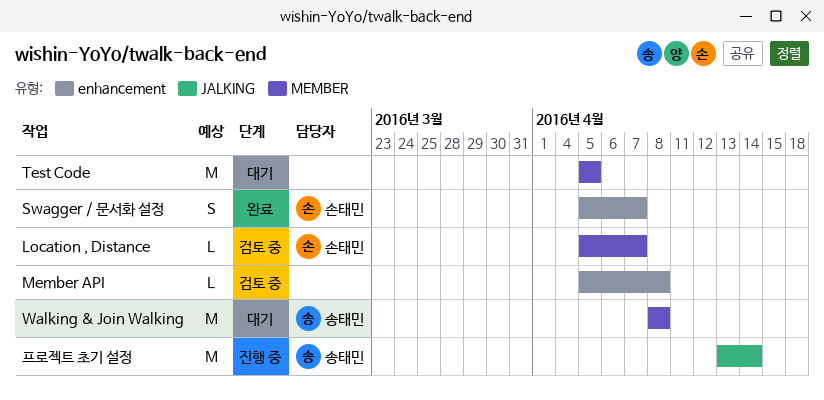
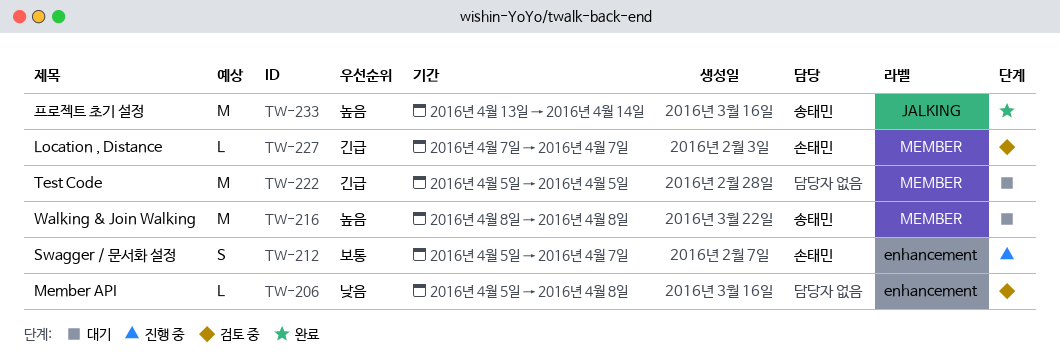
Location , Distance, start: Apr 5 -> Apr 7
Swagger / 문서화 설정, status: 완료 -> 진행 중
프로젝트 초기 설정, status: 진행 중 -> 완료

